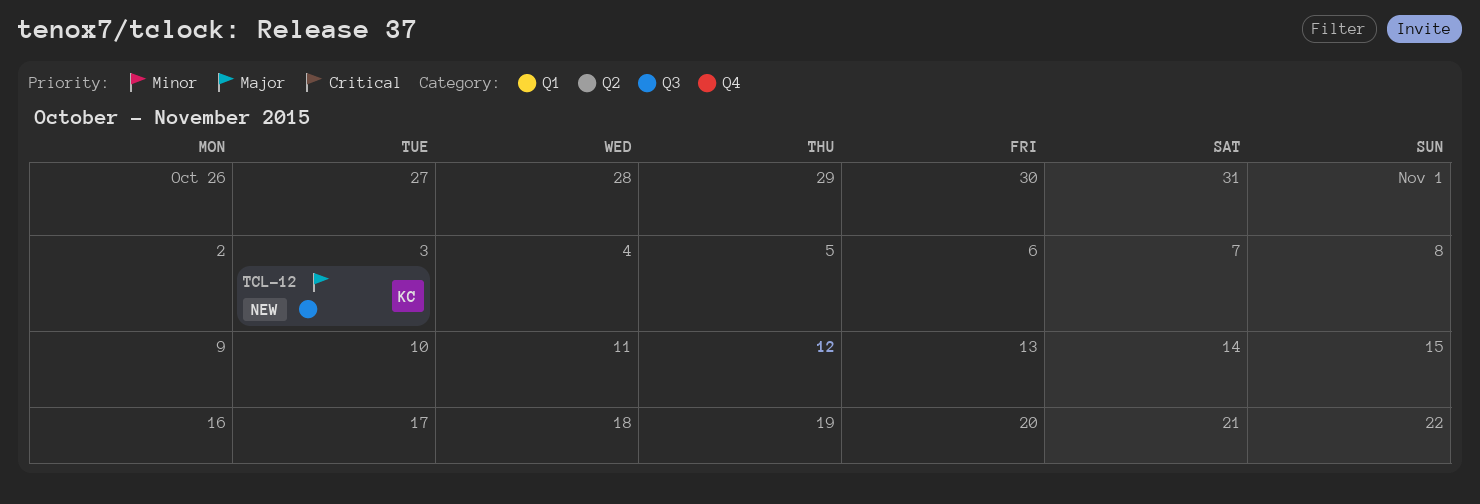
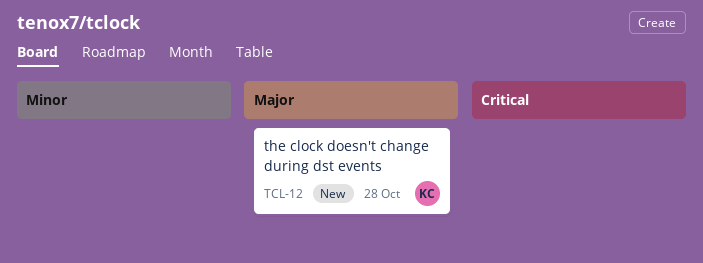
TCL-12, due: Nov 3 -> Oct 28

